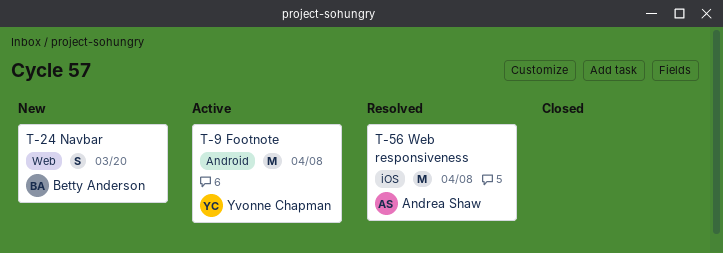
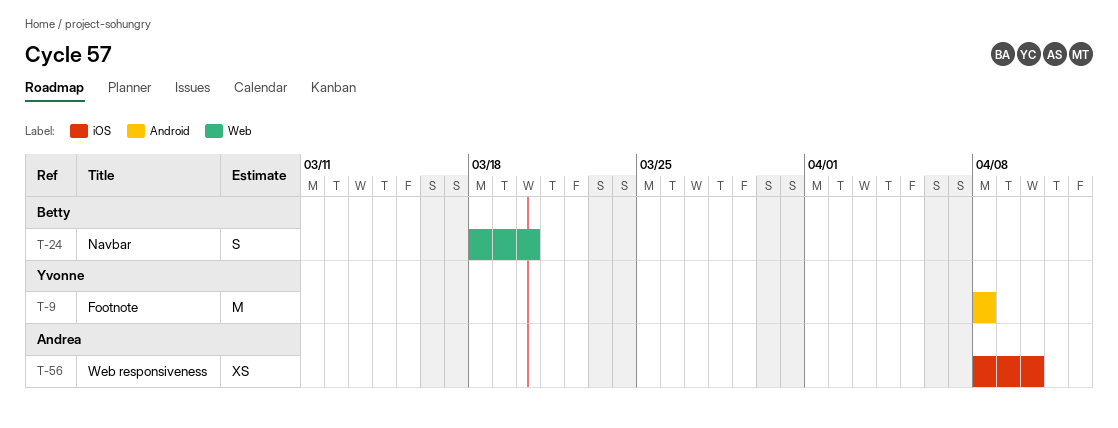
T-56, estimate: M -> XS
T-56, due: Apr 8 -> Apr 10

